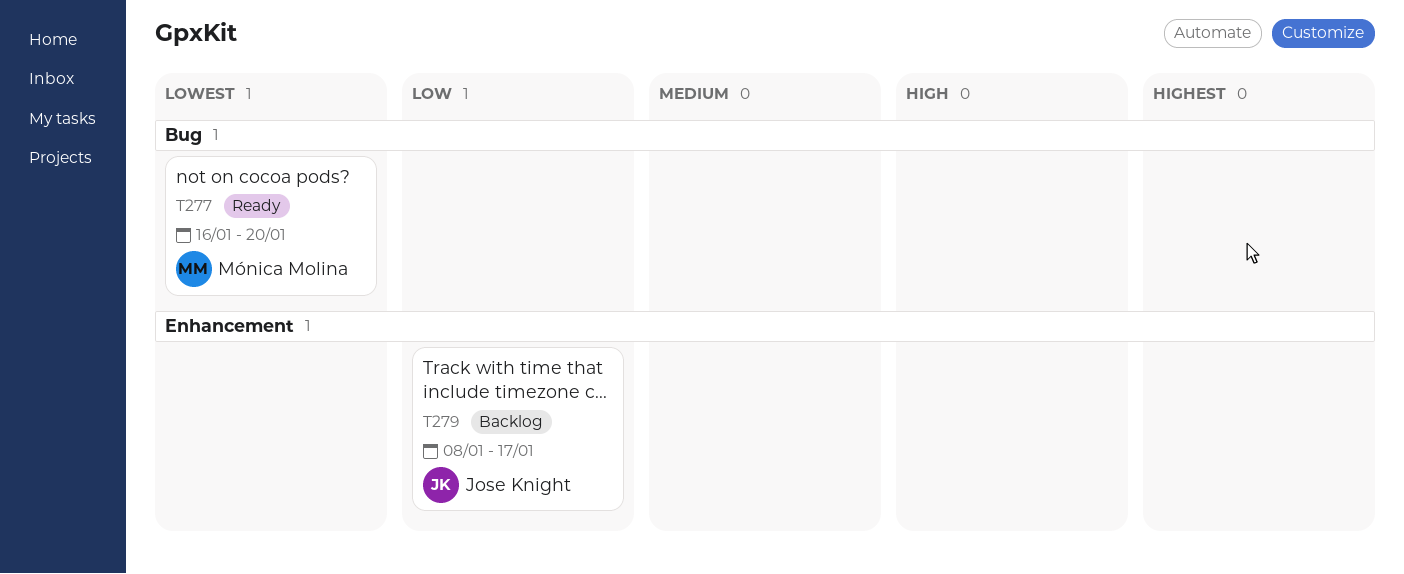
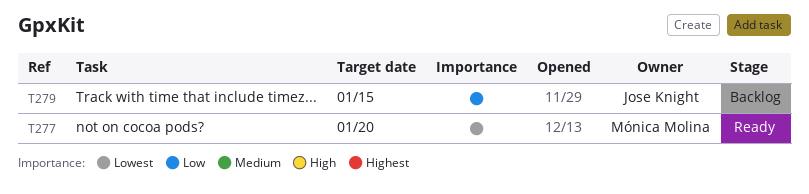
T279, due: Jan 17 -> Jan 15

